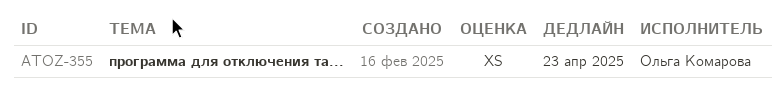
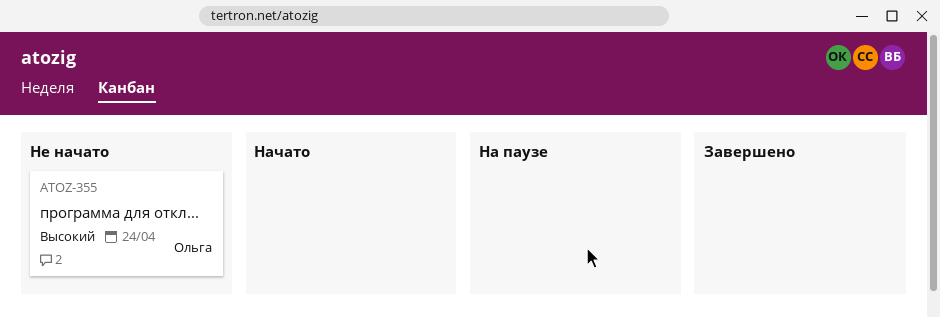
ATOZ-355, due: Apr 23 -> Apr 24

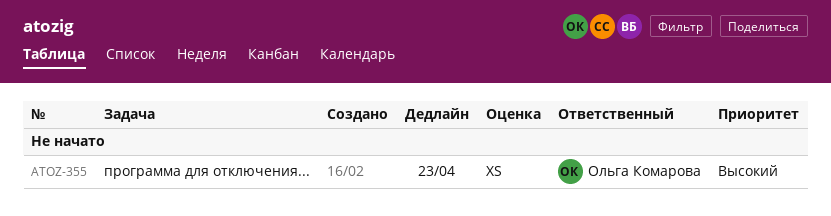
ATOZ-355, due: Apr 24 -> Apr 23

